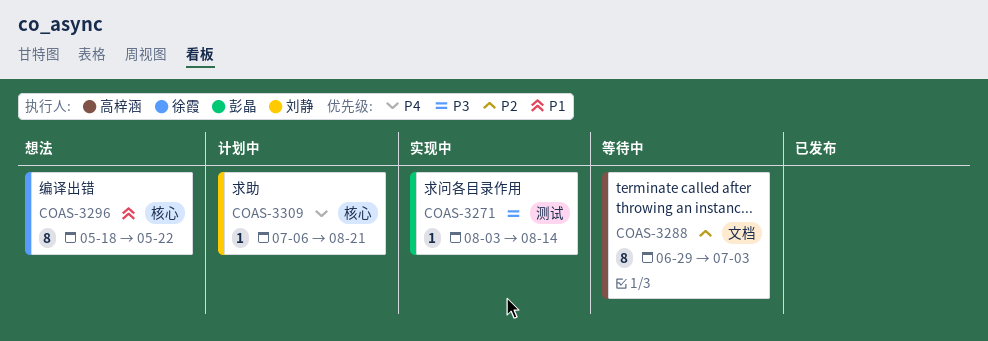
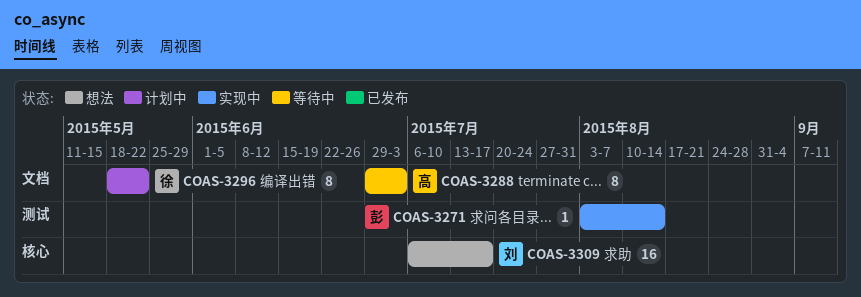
COAS-3296, status: 想法 -> 计划中
COAS-3296, label: 核心 -> 文档
COAS-3309, status: 计划中 -> 想法
COAS-3309, estimate: 1 -> 16
COAS-3309, due: Aug 21 -> Jul 17

